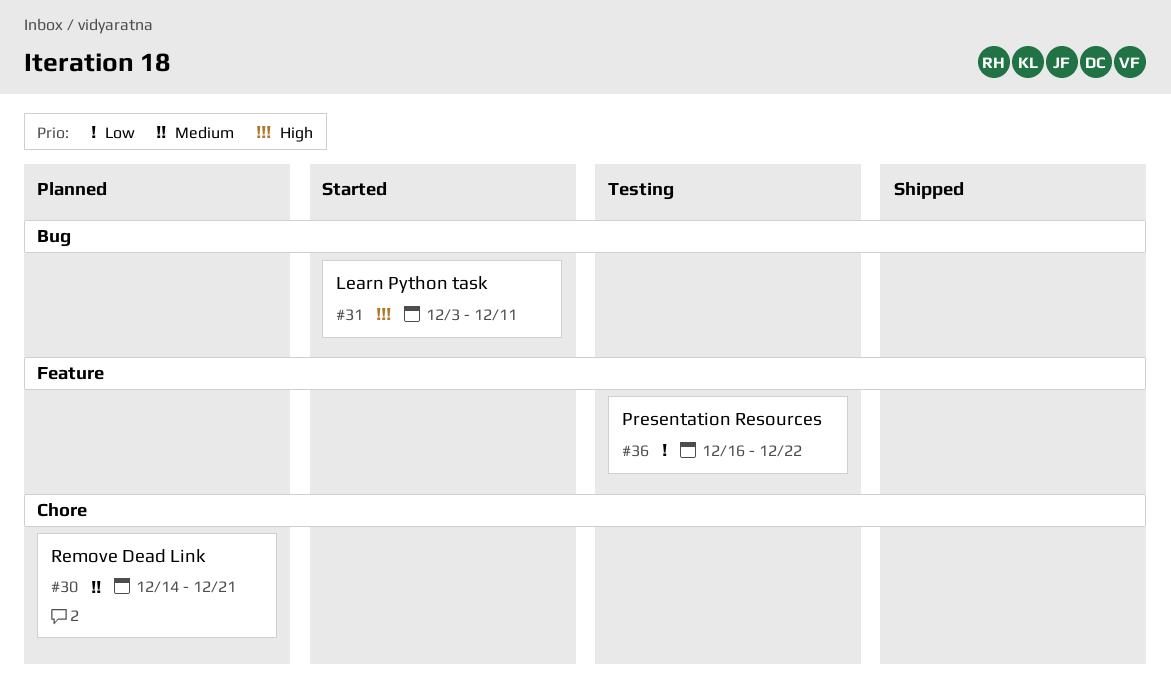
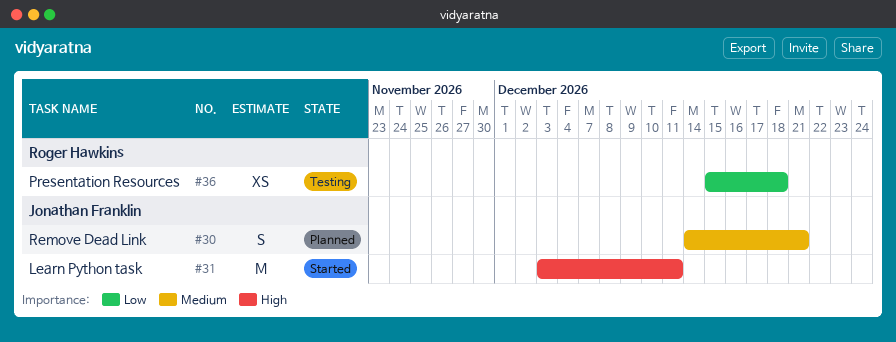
#36, start: Dec 16 -> Dec 15
#36, due: Dec 22 -> Dec 18

